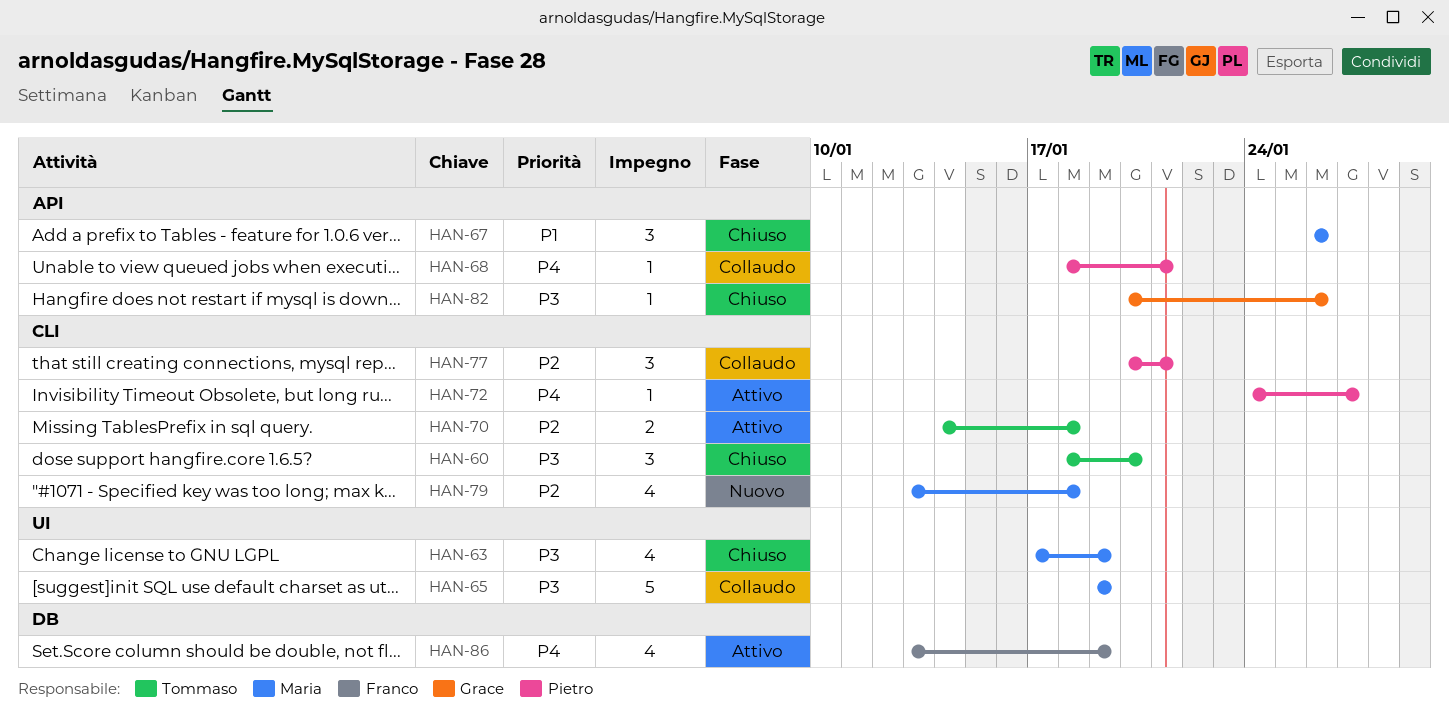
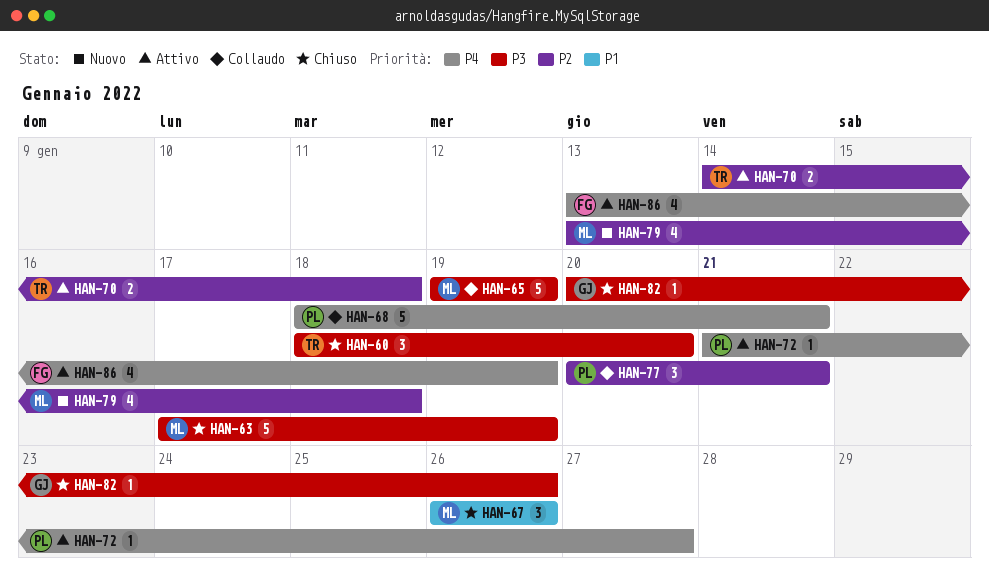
HAN-63, estimate: 4 -> 5
HAN-68, estimate: 1 -> 5
HAN-72, start: Jan 24 -> Jan 21

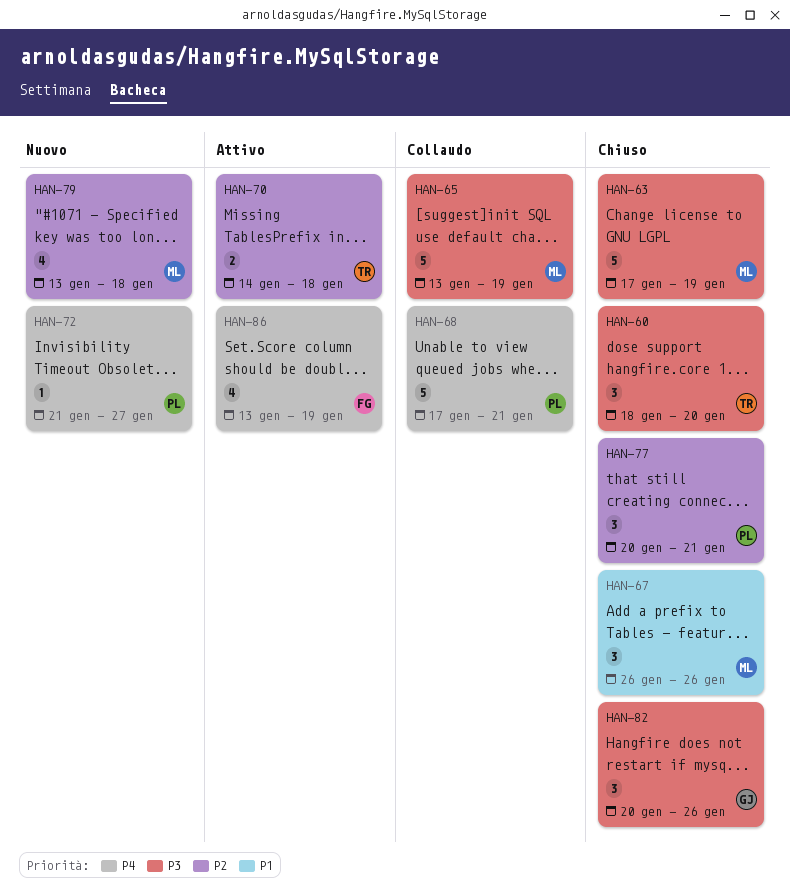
HAN-65, start: Jan 19 -> Jan 13
HAN-68, start: Jan 18 -> Jan 17
HAN-72, status: Attivo -> Nuovo
HAN-77, status: Collaudo -> Chiuso
HAN-82, estimate: 1 -> 3

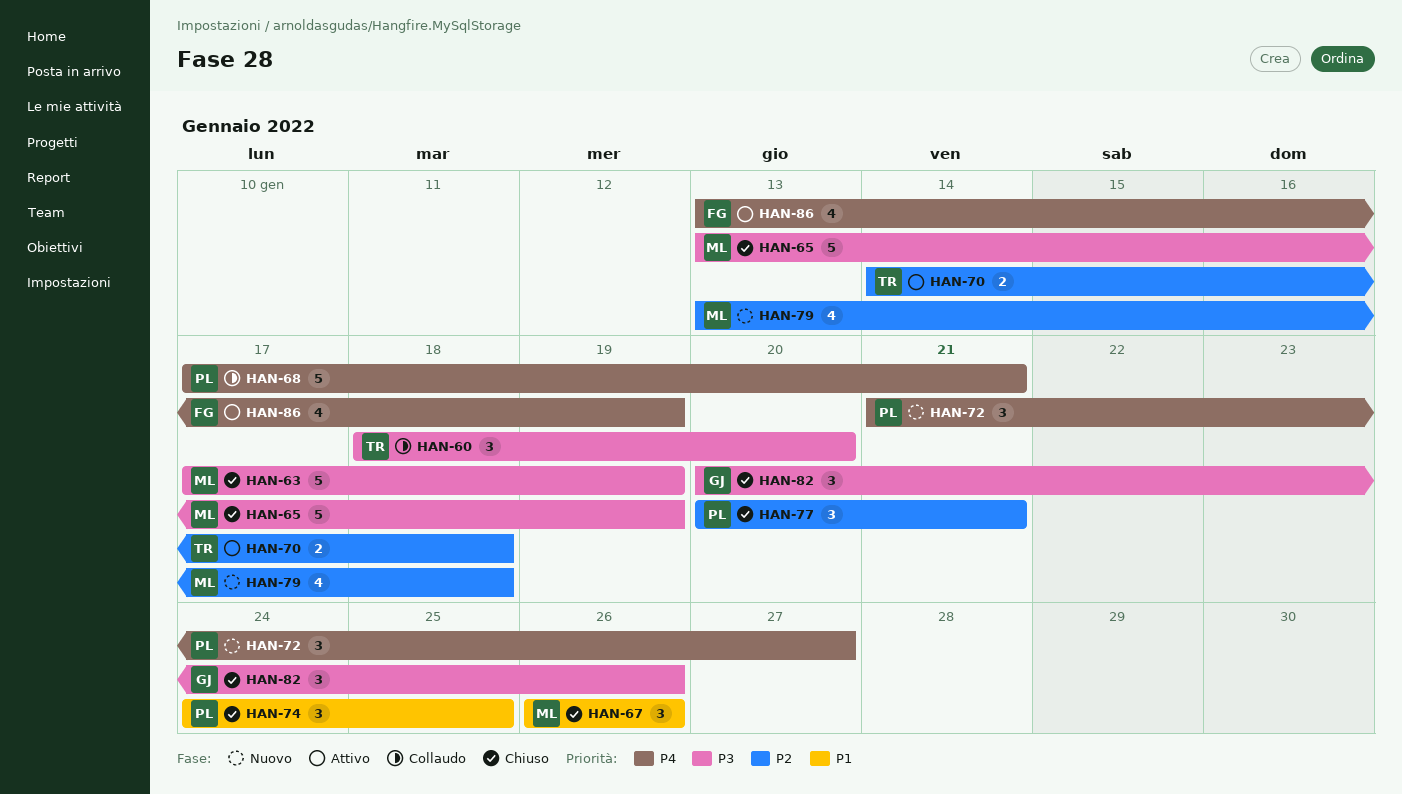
HAN-60, status: Chiuso -> Collaudo
HAN-65, status: Collaudo -> Chiuso
HAN-72, estimate: 1 -> 3
HAN-74: none -> present

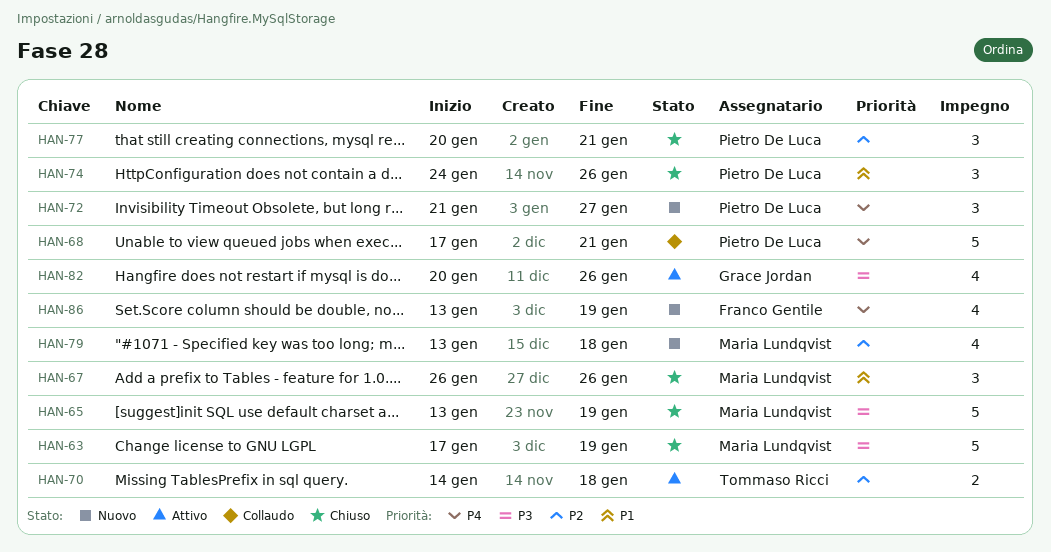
HAN-60: present -> none
HAN-74, due: Jan 25 -> Jan 26
HAN-82, status: Chiuso -> Attivo
HAN-82, estimate: 3 -> 4
HAN-86, status: Attivo -> Nuovo

